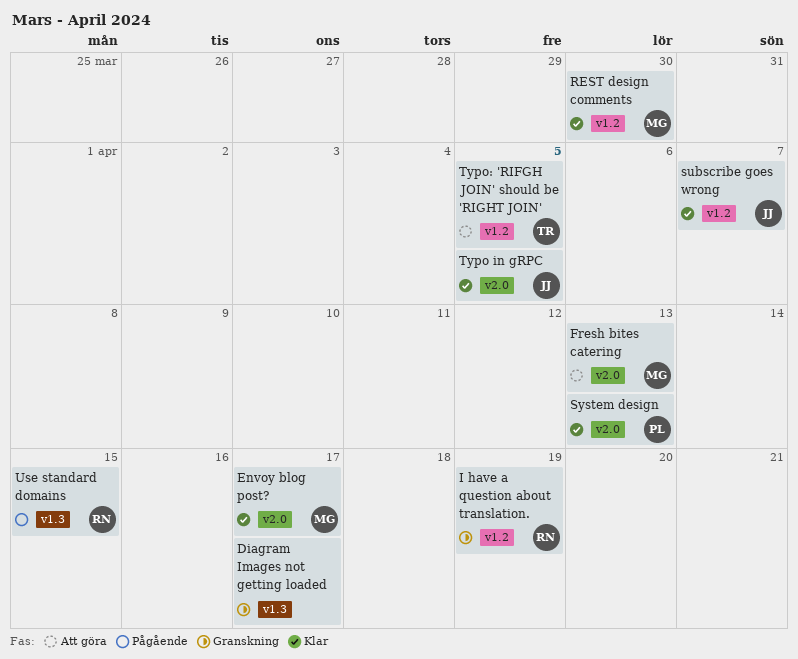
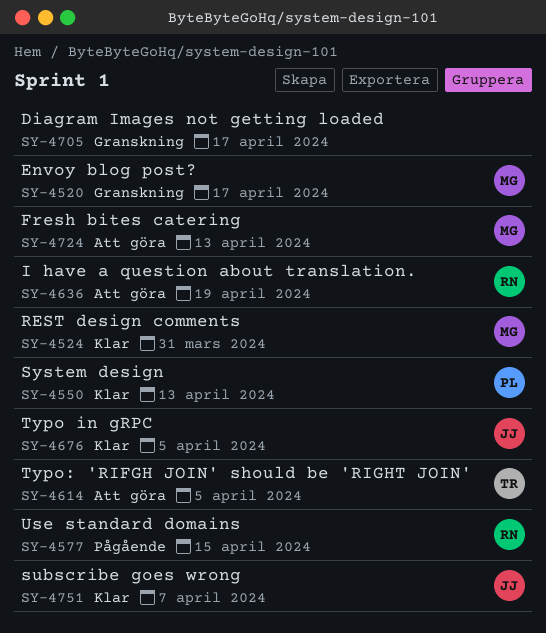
Envoy blog post?, status: Klar -> Granskning
I have a question about translation., status: Granskning -> Att göra
REST design comments, due: Mar 30 -> Mar 31

